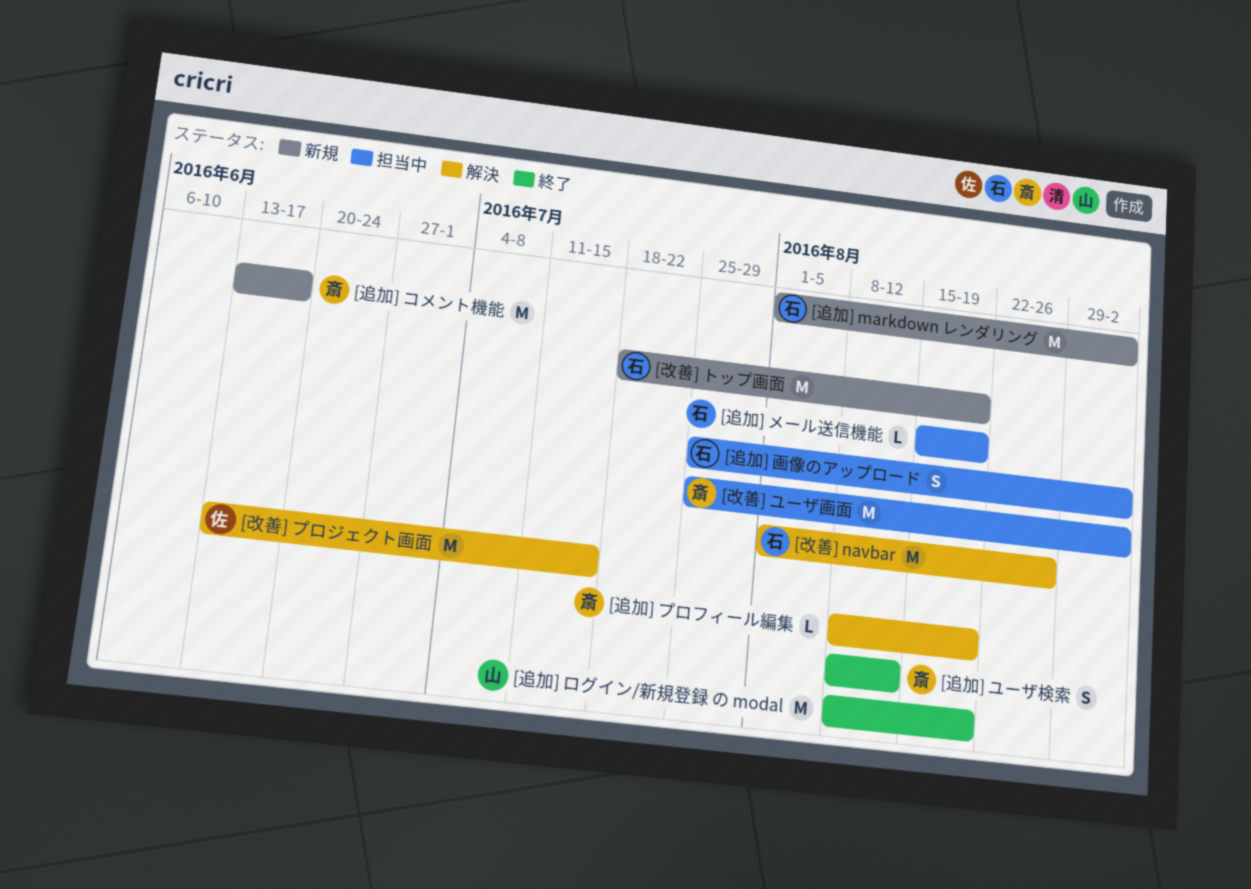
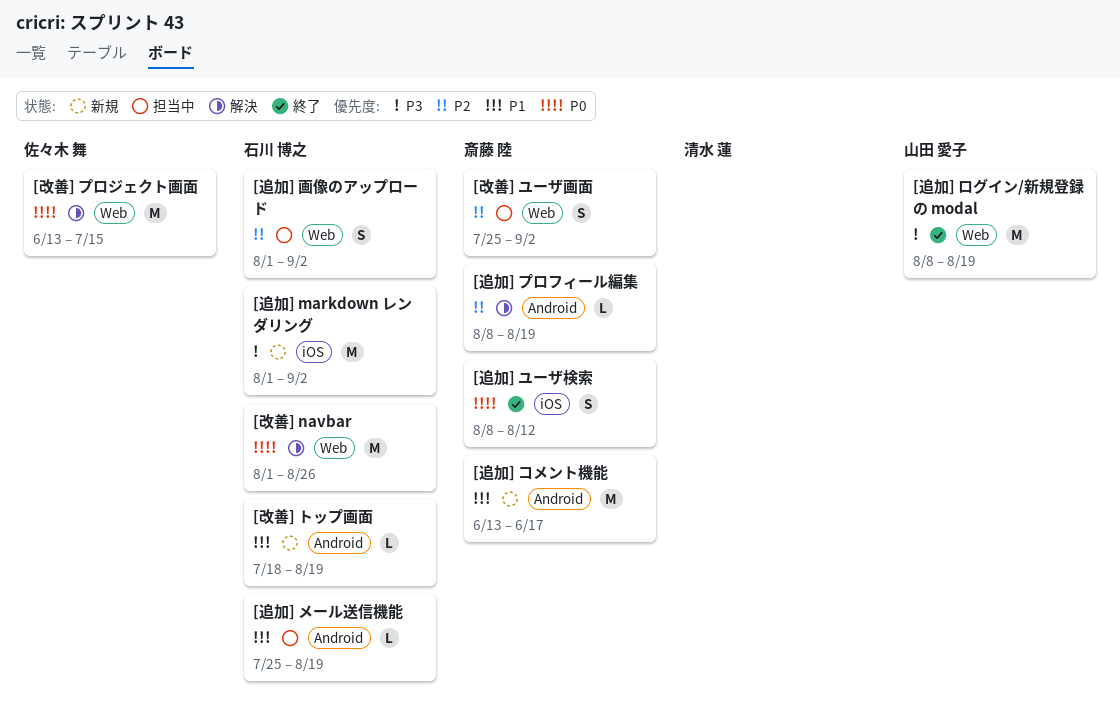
[改善] トップ画面, estimate: M -> L
[改善] ユーザ画面, estimate: M -> S
[追加] メール送信機能, start: Aug 15 -> Jul 25
[追加] 画像のアップロード, start: Jul 25 -> Aug 1

